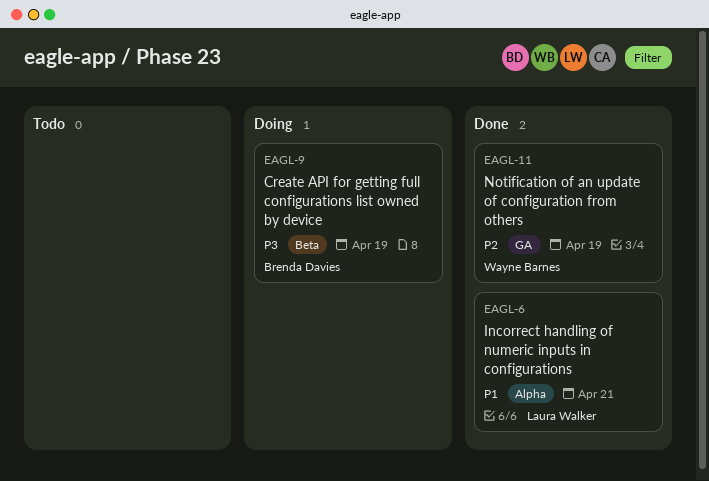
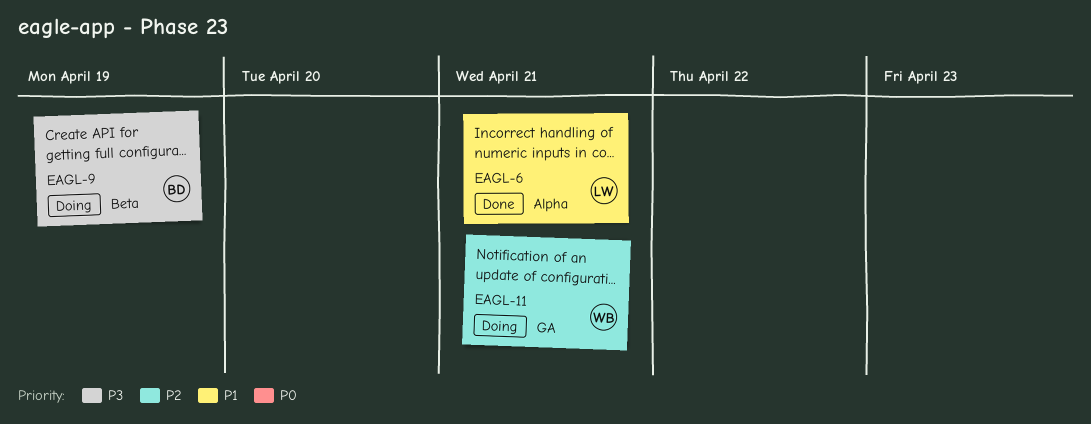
EAGL-11, status: Done -> Doing
EAGL-11, due: Apr 19 -> Apr 21

